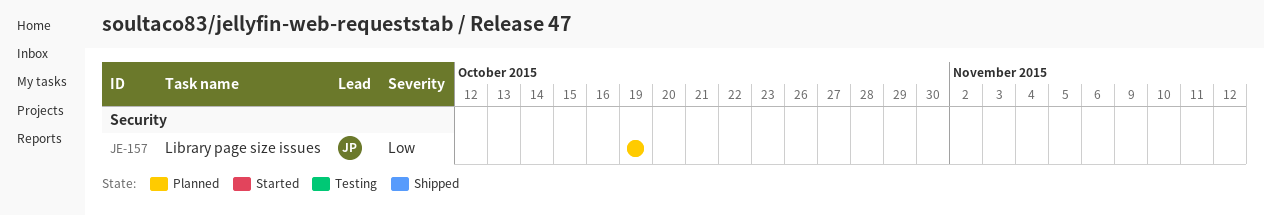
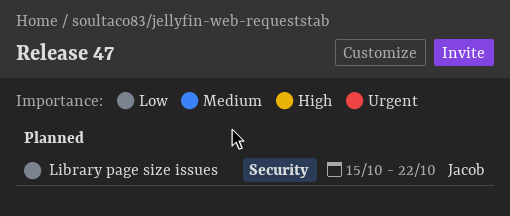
Library page size issues, start: Oct 19 -> Oct 15
Library page size issues, due: Oct 19 -> Oct 22

